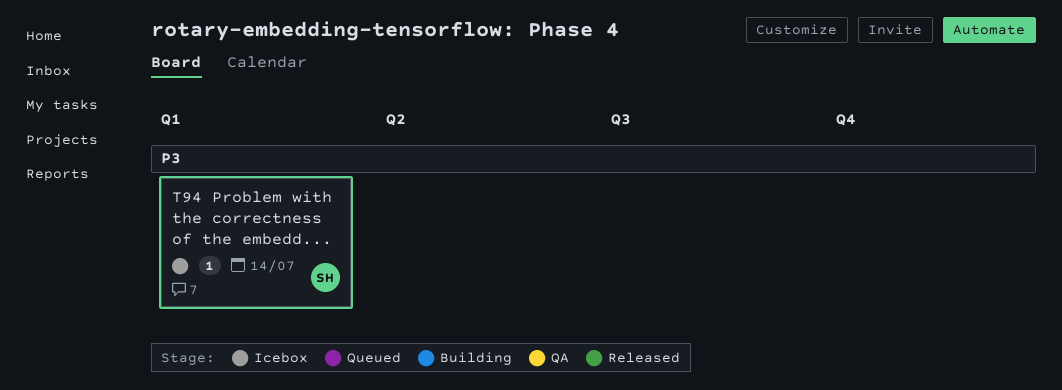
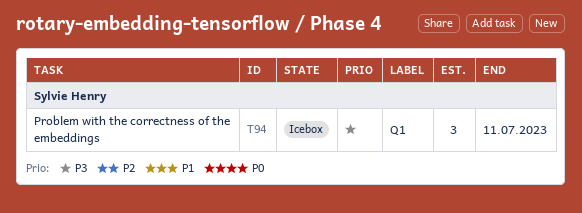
T94, estimate: 1 -> 3
T94, due: Jul 14 -> Jul 11

